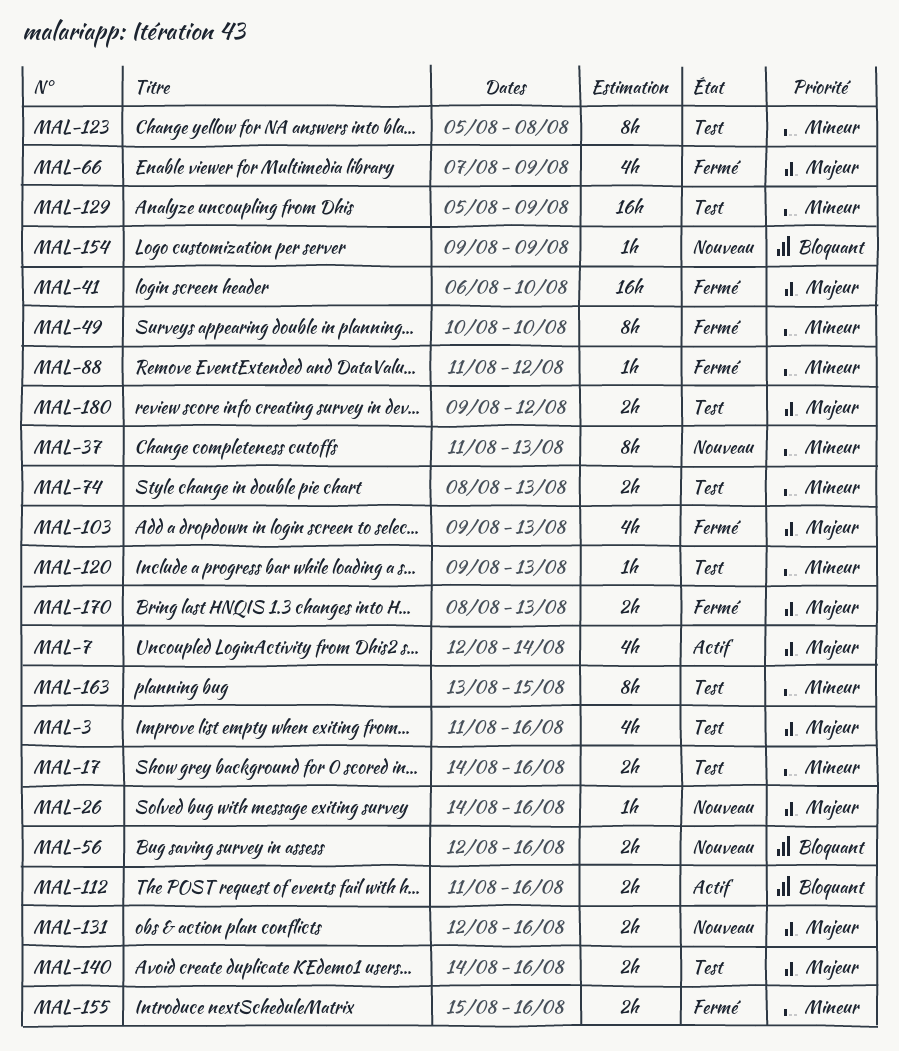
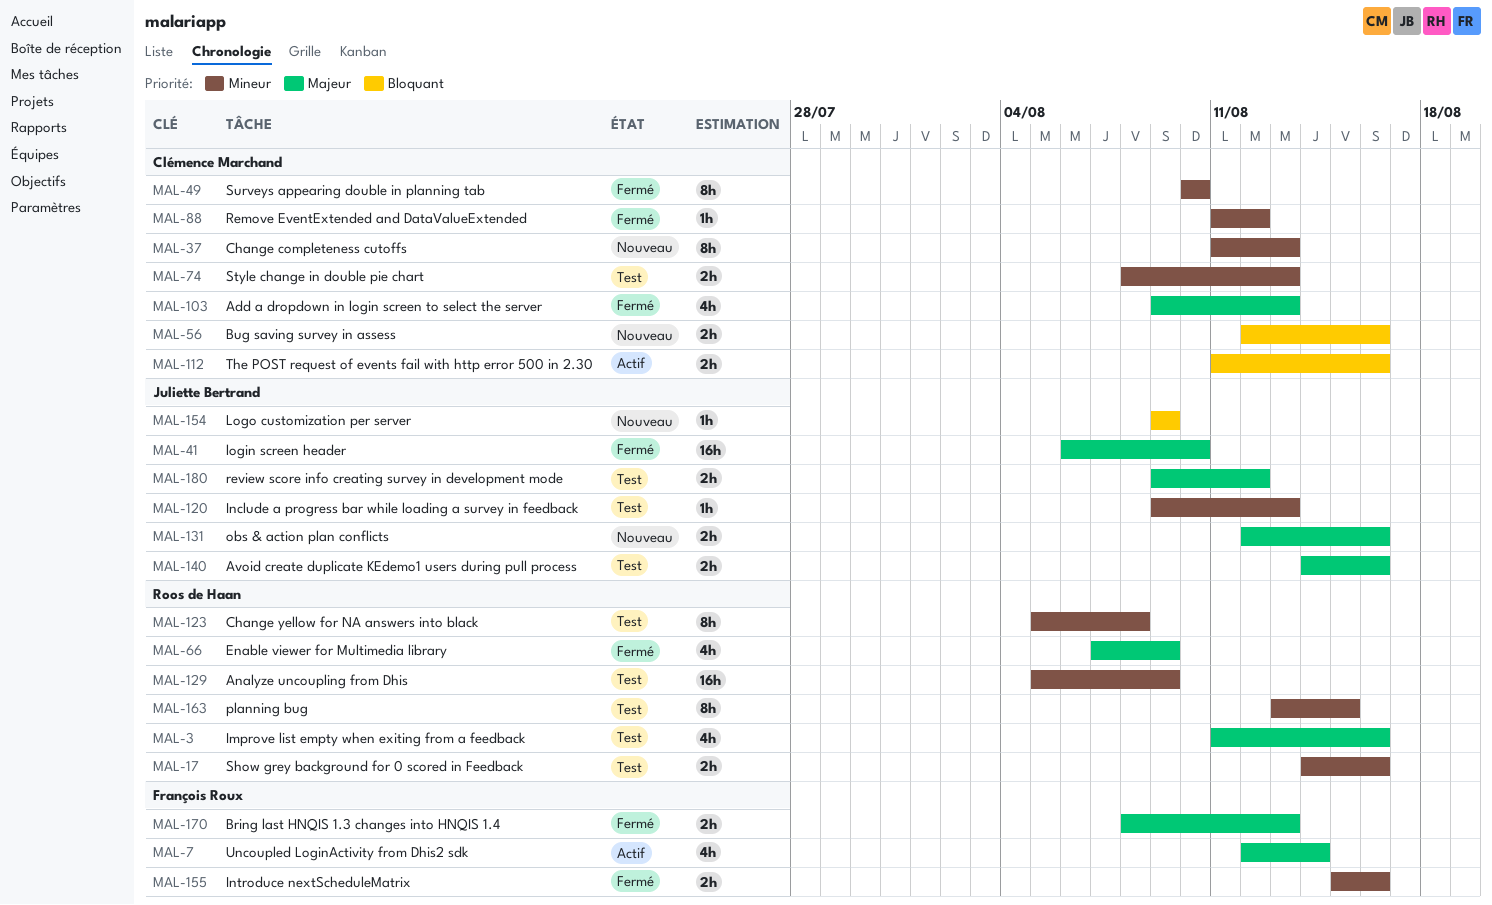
MAL-26: present -> none

